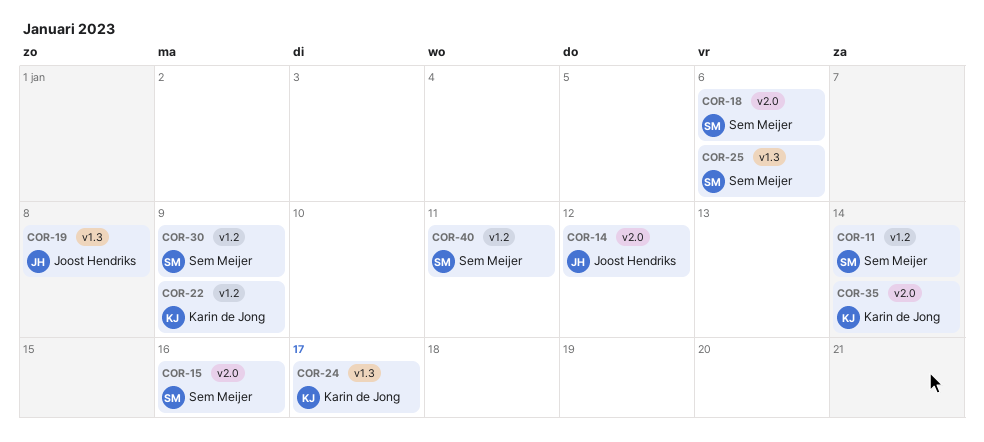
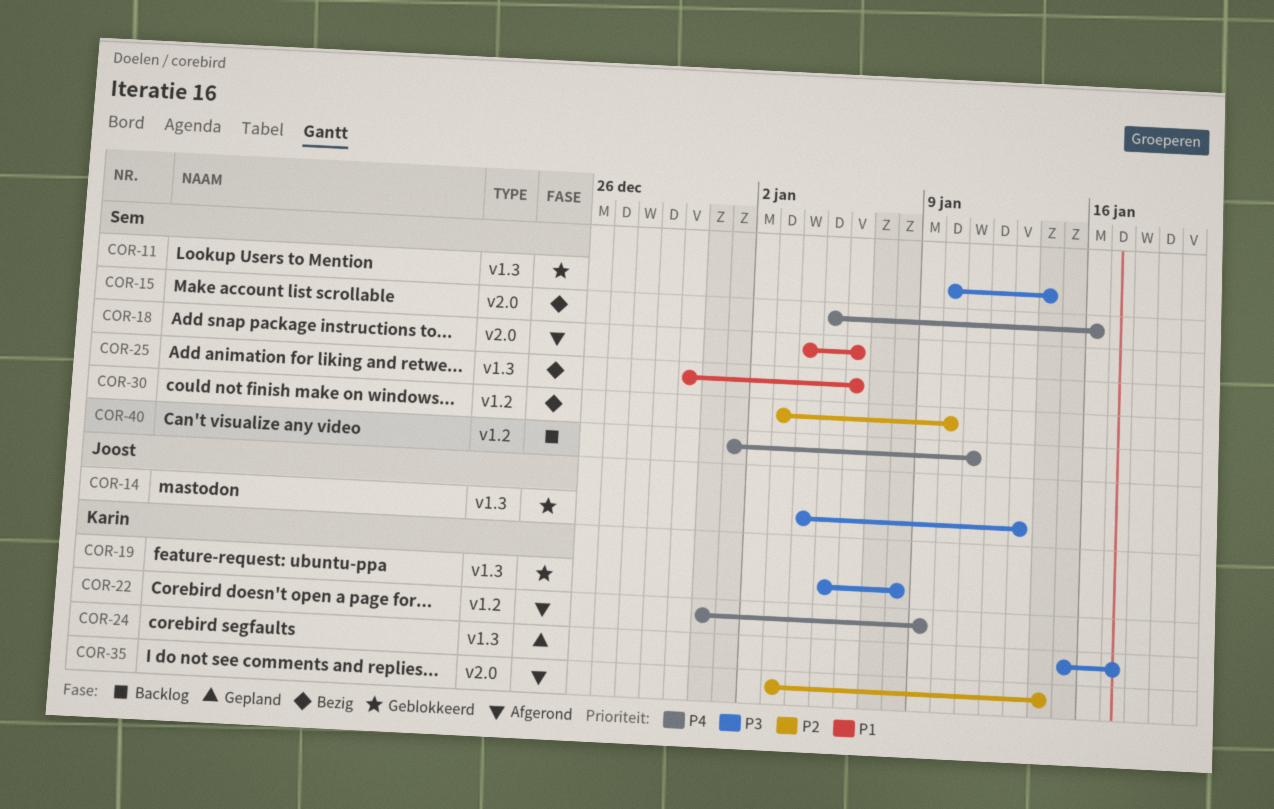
COR-11, label: v1.2 -> v1.3
COR-14, label: v2.0 -> v1.3
COR-14, due: Jan 12 -> Jan 13
COR-19, owner: Joost Hendriks -> Karin de Jong
COR-30, due: Jan 9 -> Jan 10

